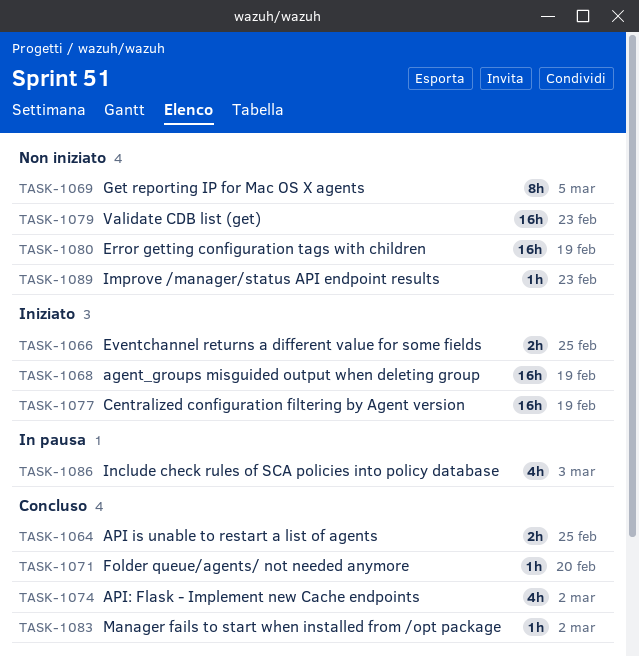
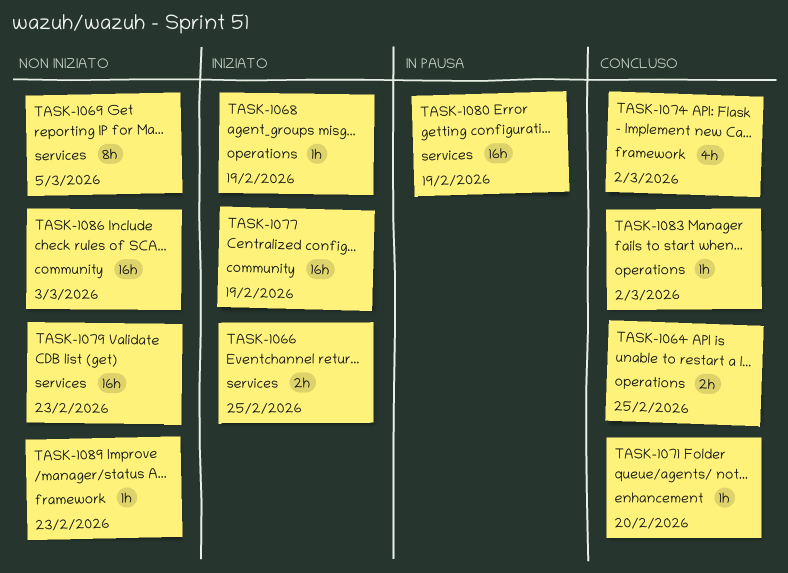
TASK-1068, estimate: 16h -> 1h
TASK-1080, status: Non iniziato -> In pausa
TASK-1086, status: In pausa -> Non iniziato
TASK-1086, estimate: 4h -> 16h

